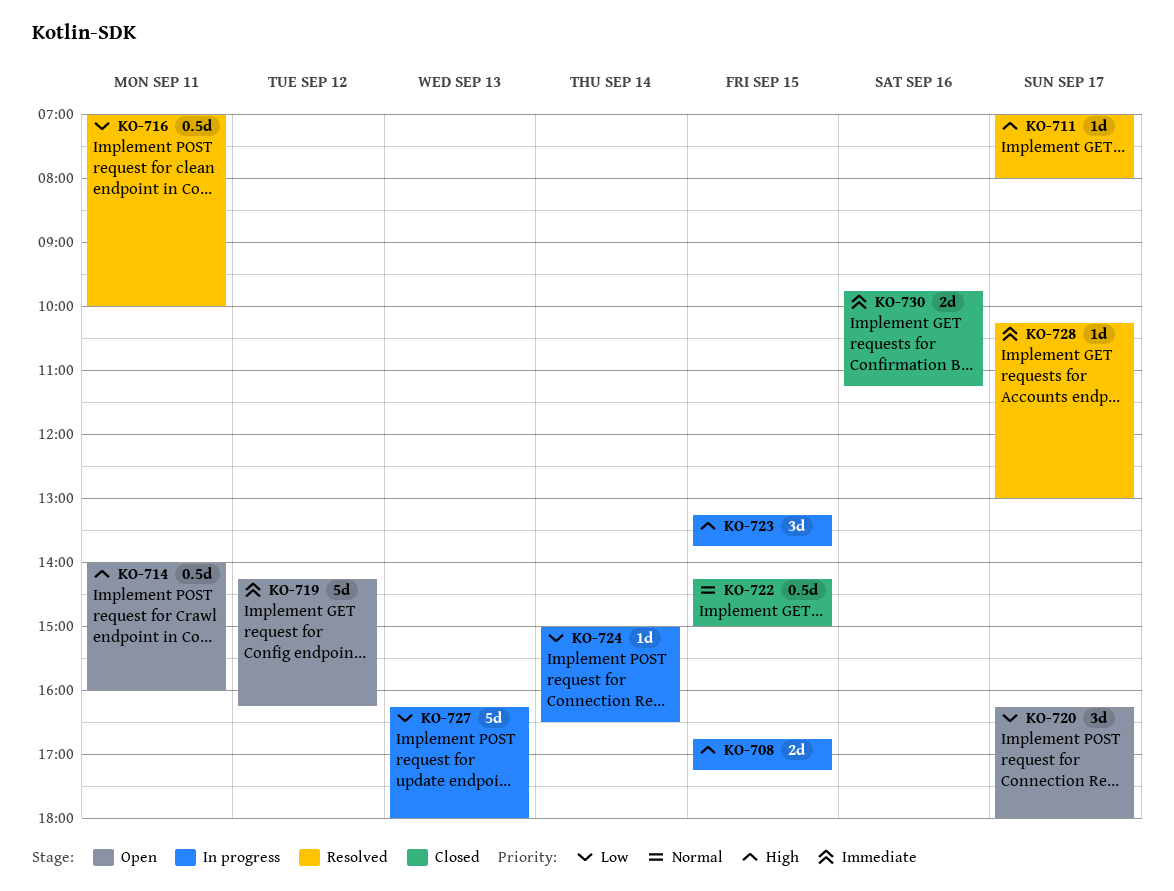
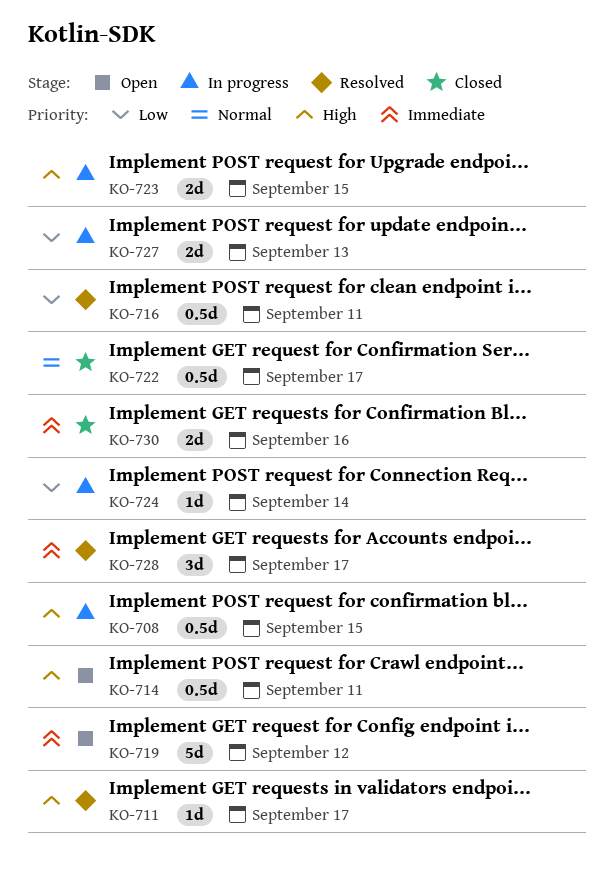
KO-708, estimate: 2d -> 0.5d
KO-720: present -> none
KO-722, day: Sep 15 -> Sep 17
KO-723, estimate: 3d -> 2d
KO-727, estimate: 5d -> 2d
KO-728, estimate: 1d -> 3d

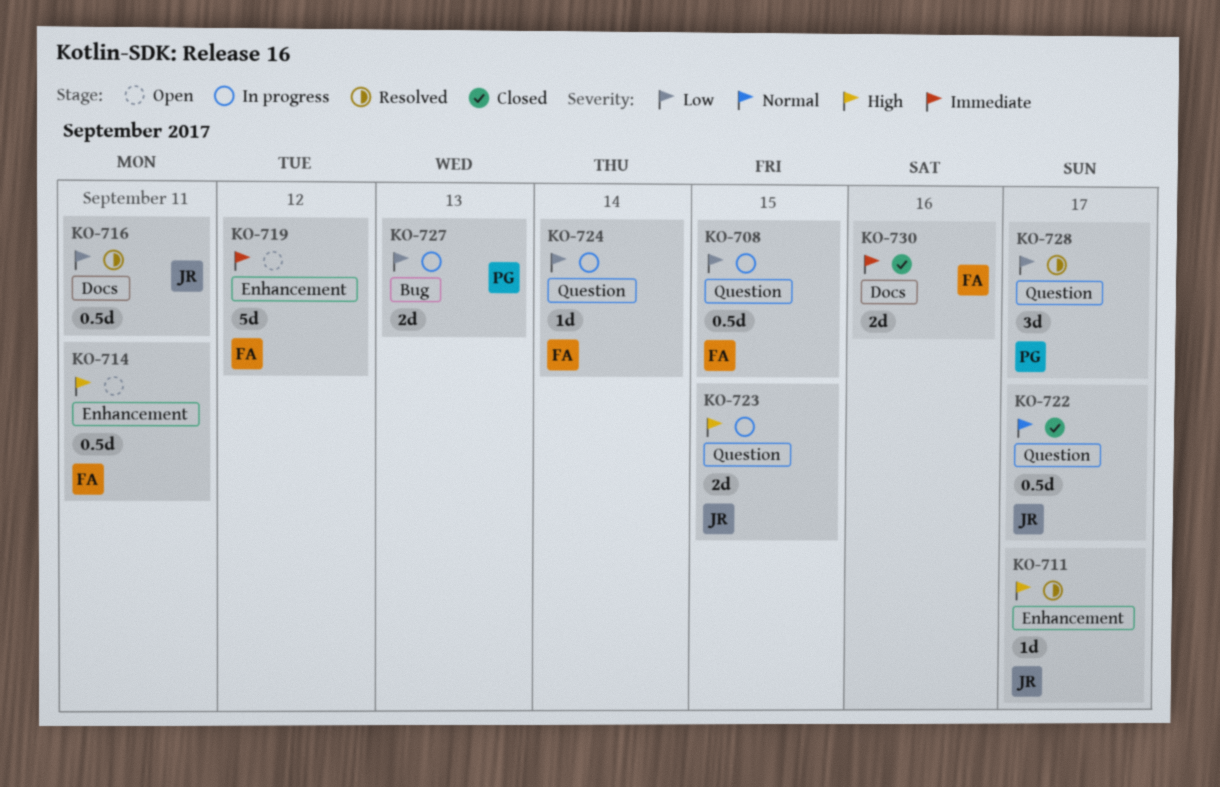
KO-708, priority: High -> Low
KO-728, priority: Immediate -> Low

